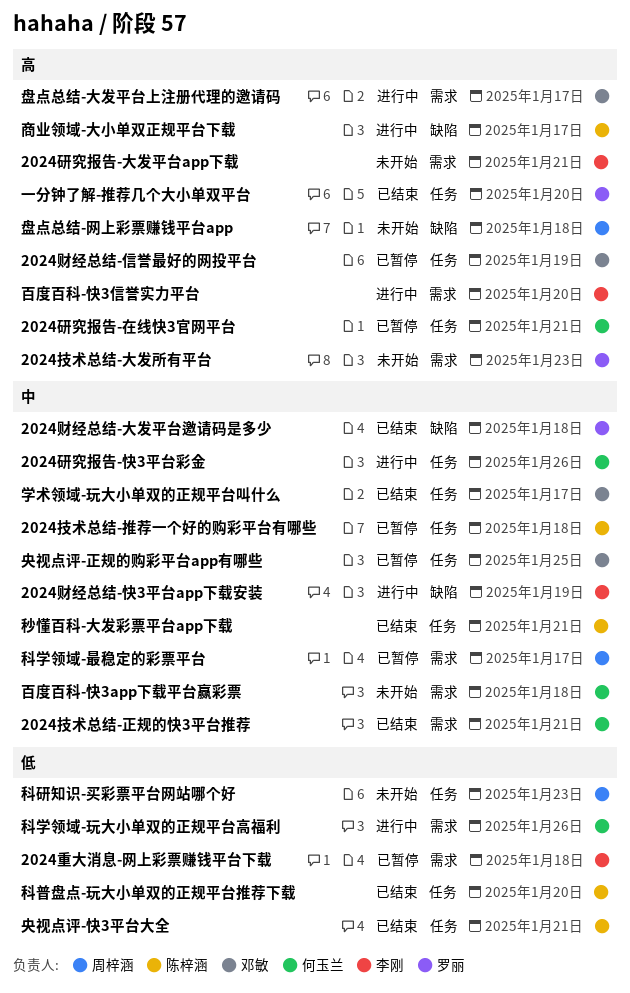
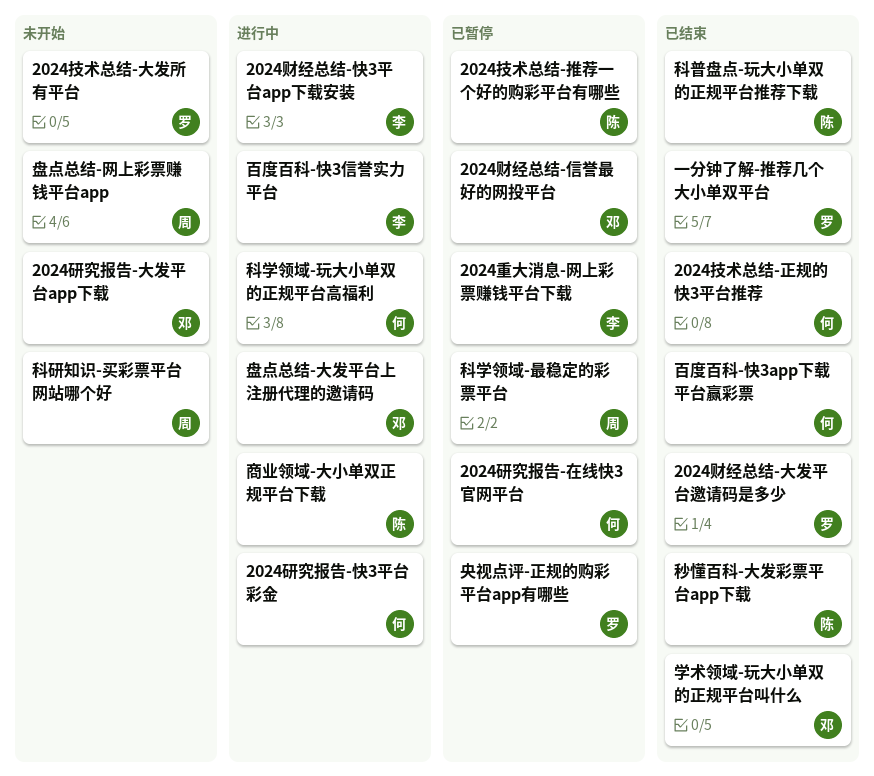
2024研究报告-大发平台app下载, owner: 李刚 -> 邓敏
央视点评-快3平台大全: present -> none
央视点评-正规的购彩平台app有哪些, owner: 邓敏 -> 罗丽
百度百科-快3app下载平台赢彩票, status: 未开始 -> 已结束

